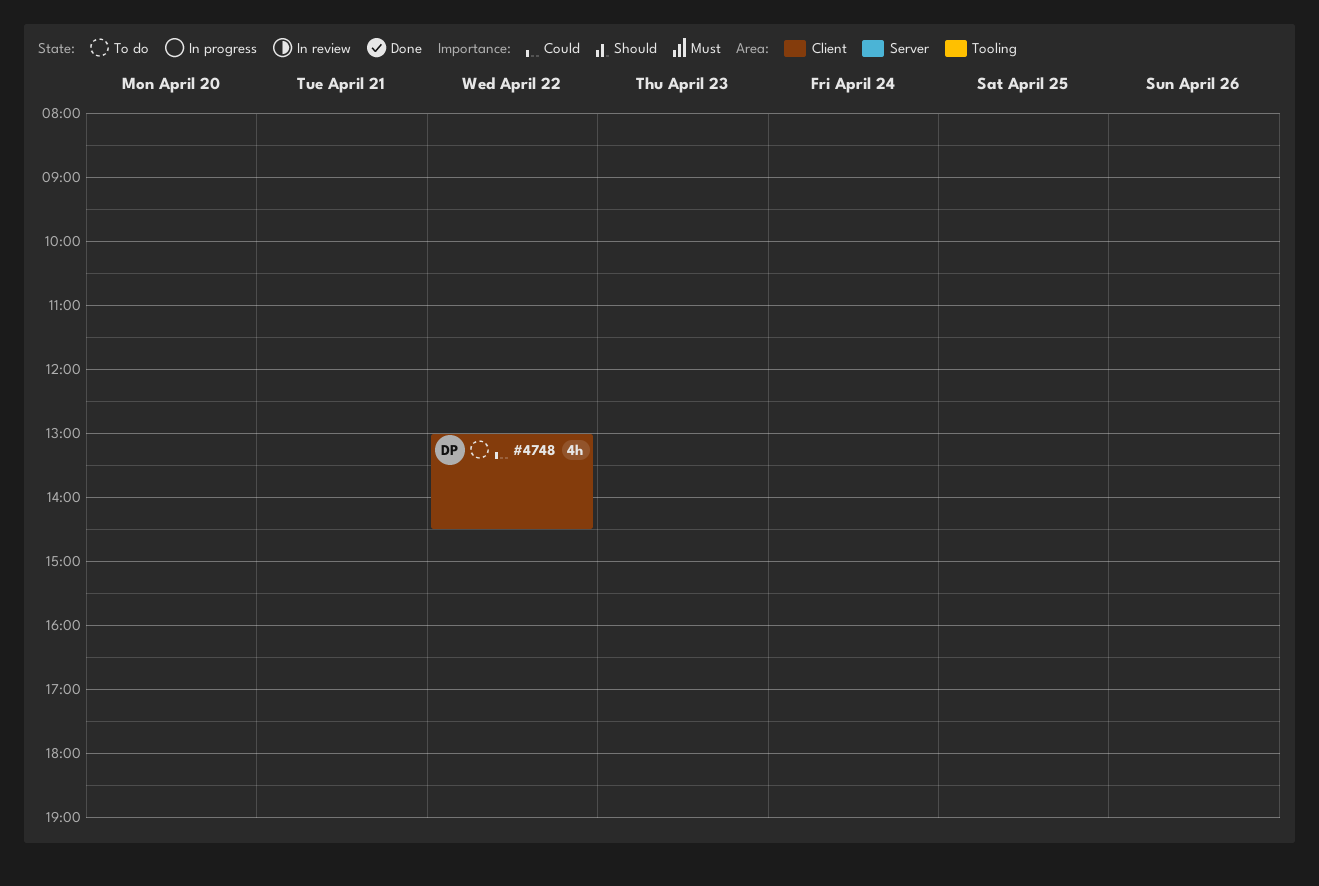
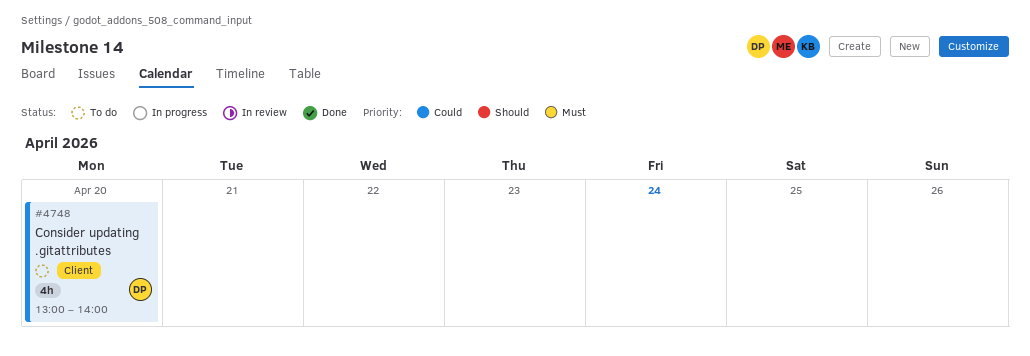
#4748, day: Apr 22 -> Apr 20
#4748, ends: 14:30 -> 14:00

